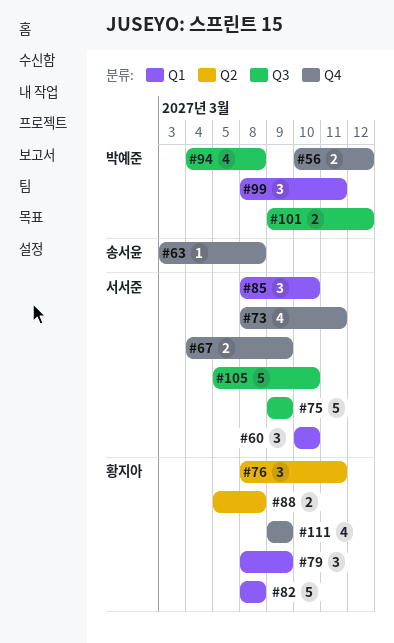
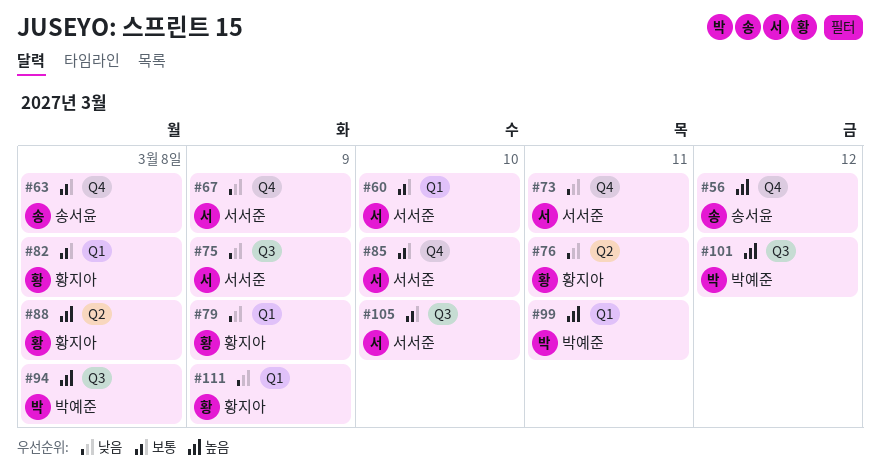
#56, owner: 박예준 -> 송서윤
#85, label: Q1 -> Q4
#111, label: Q4 -> Q1

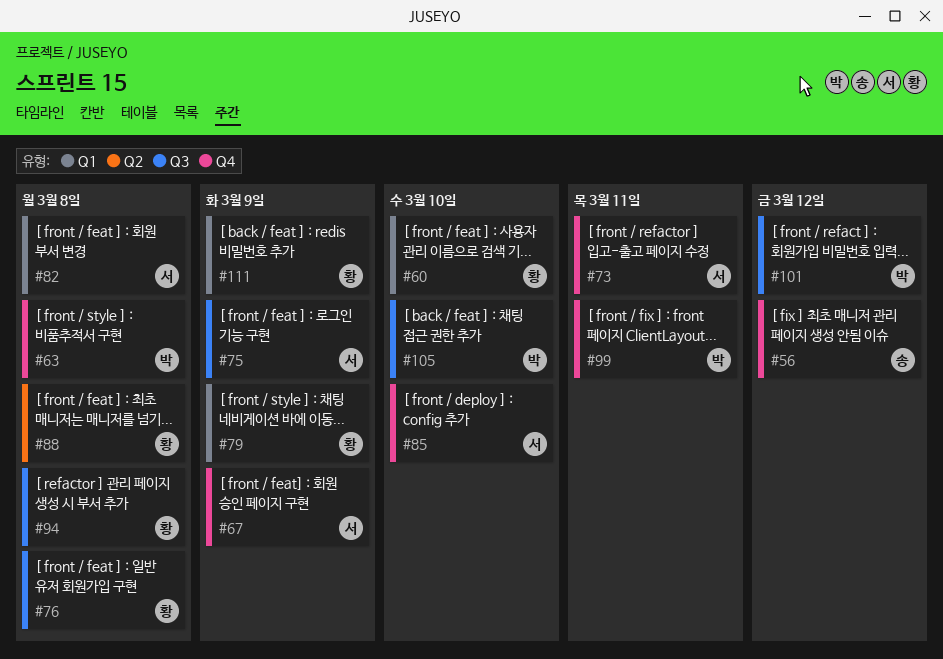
#60, owner: 서서준 -> 황지아
#63, owner: 송서윤 -> 박예준
#76, label: Q2 -> Q3
#76, due: Mar 11 -> Mar 8
#82, owner: 황지아 -> 서서준
#94, owner: 박예준 -> 황지아
#99, label: Q1 -> Q4
#105, owner: 서서준 -> 박예준

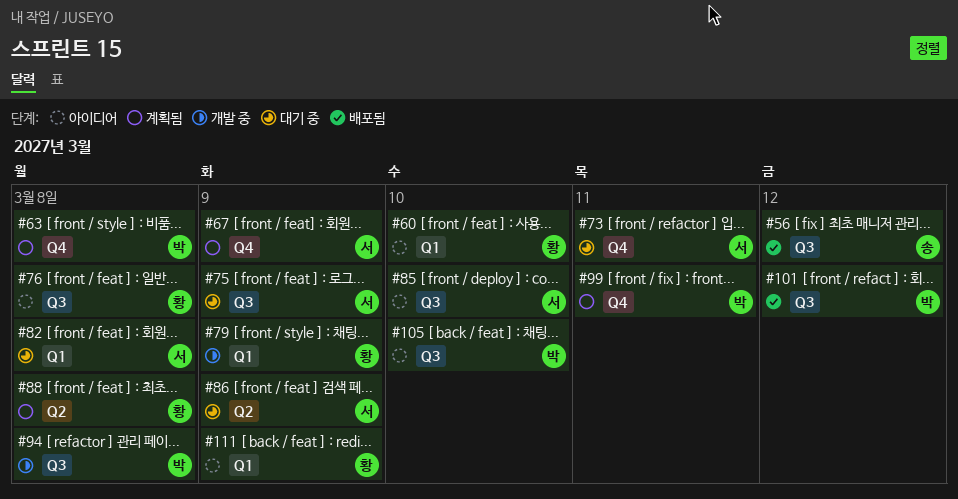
#56, label: Q4 -> Q3
#85, label: Q4 -> Q3
#86: none -> present
#94, owner: 황 -> 박

